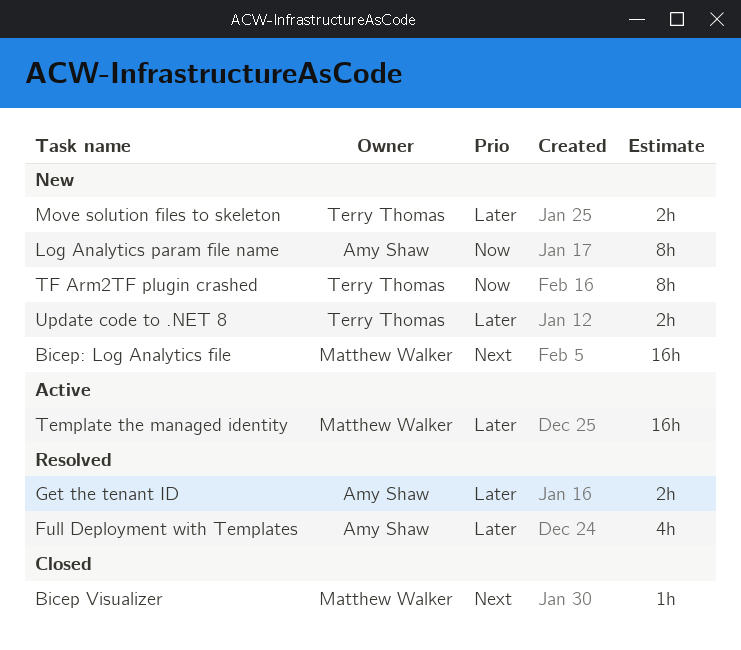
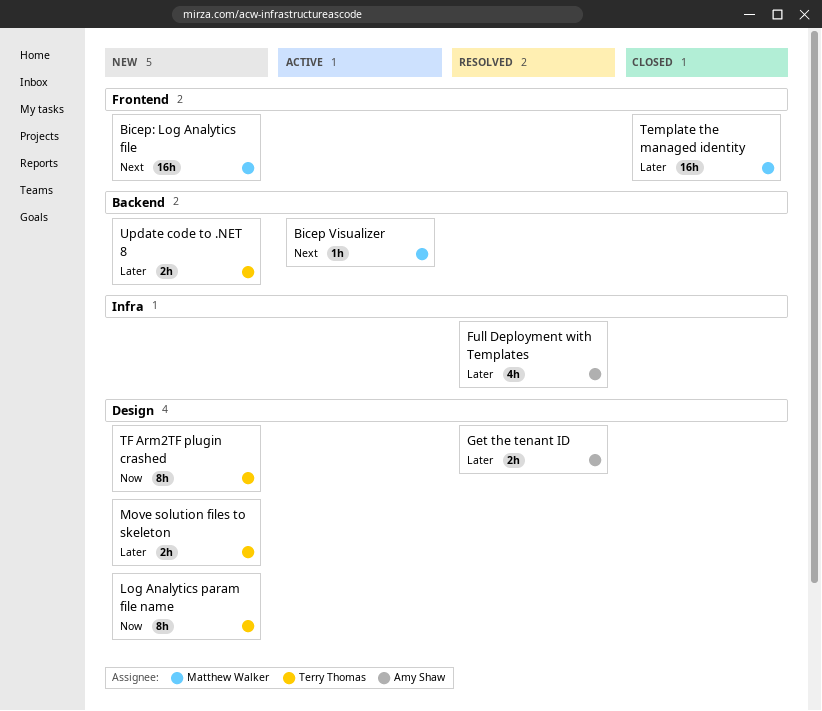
Bicep Visualizer, status: Closed -> Active
Log Analytics param file name, owner: Amy Shaw -> Terry Thomas
Template the managed identity, status: Active -> Closed

